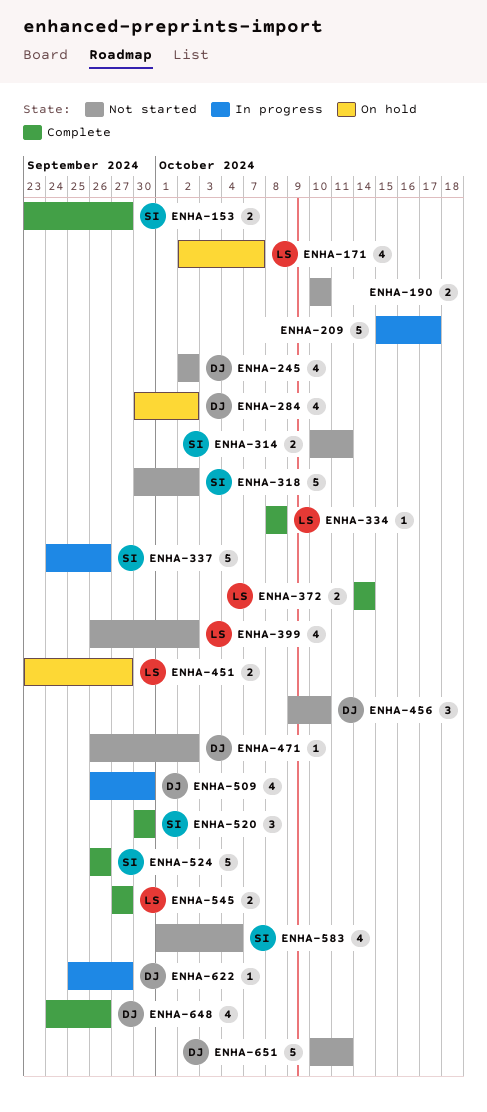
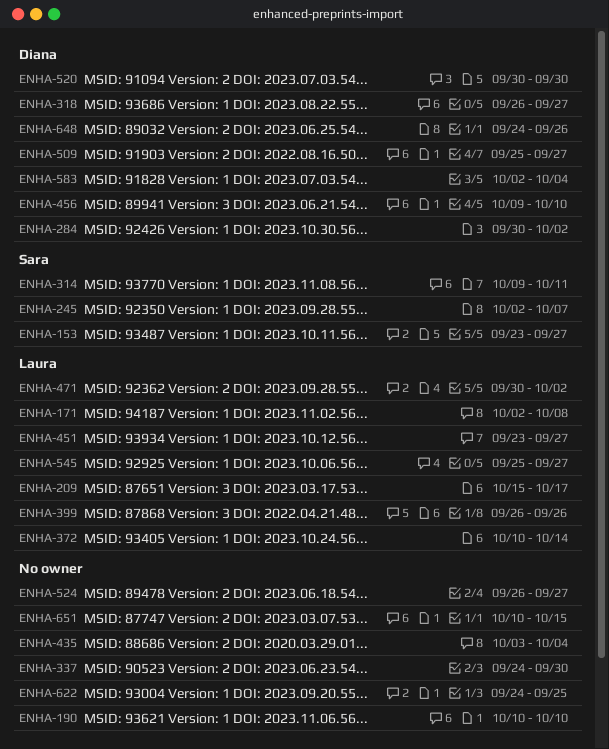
ENHA-171, due: Oct 7 -> Oct 8
ENHA-209, owner: none -> Laura
ENHA-245, owner: Diana -> Sara
ENHA-245, due: Oct 2 -> Oct 7
ENHA-314, start: Oct 10 -> Oct 9
ENHA-318, owner: Sara -> Diana
ENHA-318, start: Sep 30 -> Sep 26
ENHA-318, due: Oct 2 -> Sep 27
ENHA-334: present -> none
ENHA-337, owner: Sara -> none
ENHA-337, due: Sep 26 -> Sep 30
ENHA-372, start: Oct 14 -> Oct 10
ENHA-399, due: Oct 2 -> Sep 26
ENHA-435: none -> present
ENHA-471, owner: Diana -> Laura
ENHA-471, start: Sep 26 -> Sep 30
ENHA-509, start: Sep 26 -> Sep 25
ENHA-509, due: Sep 30 -> Sep 27
ENHA-520, owner: Sara -> Diana
ENHA-524, owner: Sara -> none
ENHA-524, due: Sep 26 -> Sep 27
ENHA-545, start: Sep 27 -> Sep 25
ENHA-583, owner: Sara -> Diana
ENHA-583, start: Oct 1 -> Oct 2
ENHA-622, owner: Diana -> none
ENHA-622, start: Sep 25 -> Sep 24
ENHA-622, due: Sep 27 -> Sep 25
ENHA-651, owner: Diana -> none
ENHA-651, due: Oct 11 -> Oct 15

